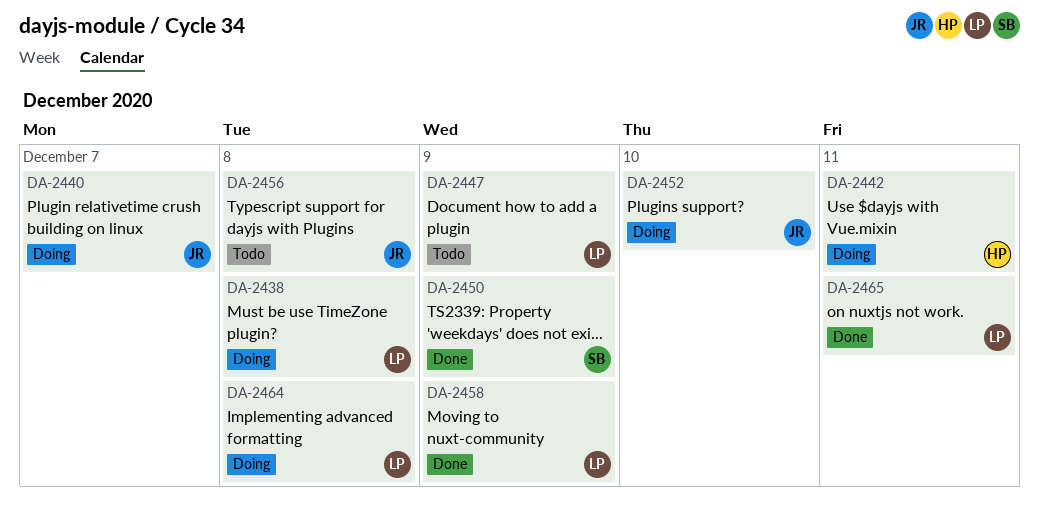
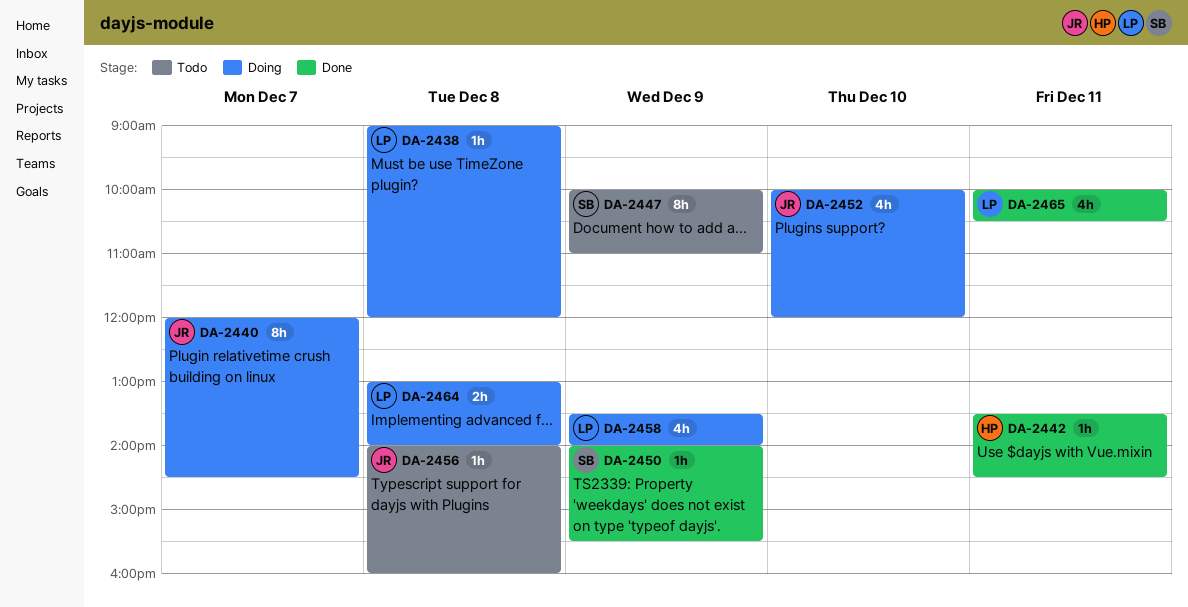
DA-2442, status: Doing -> Done
DA-2447, owner: LP -> SB
DA-2458, status: Done -> Doing

